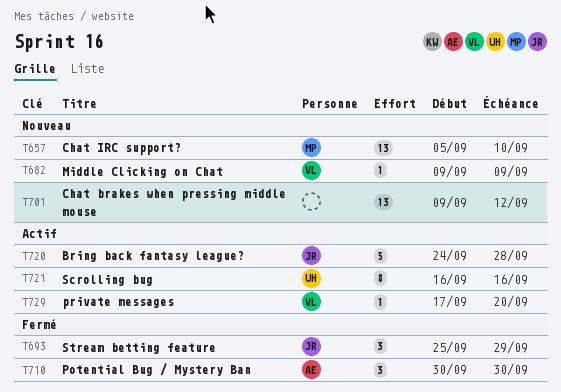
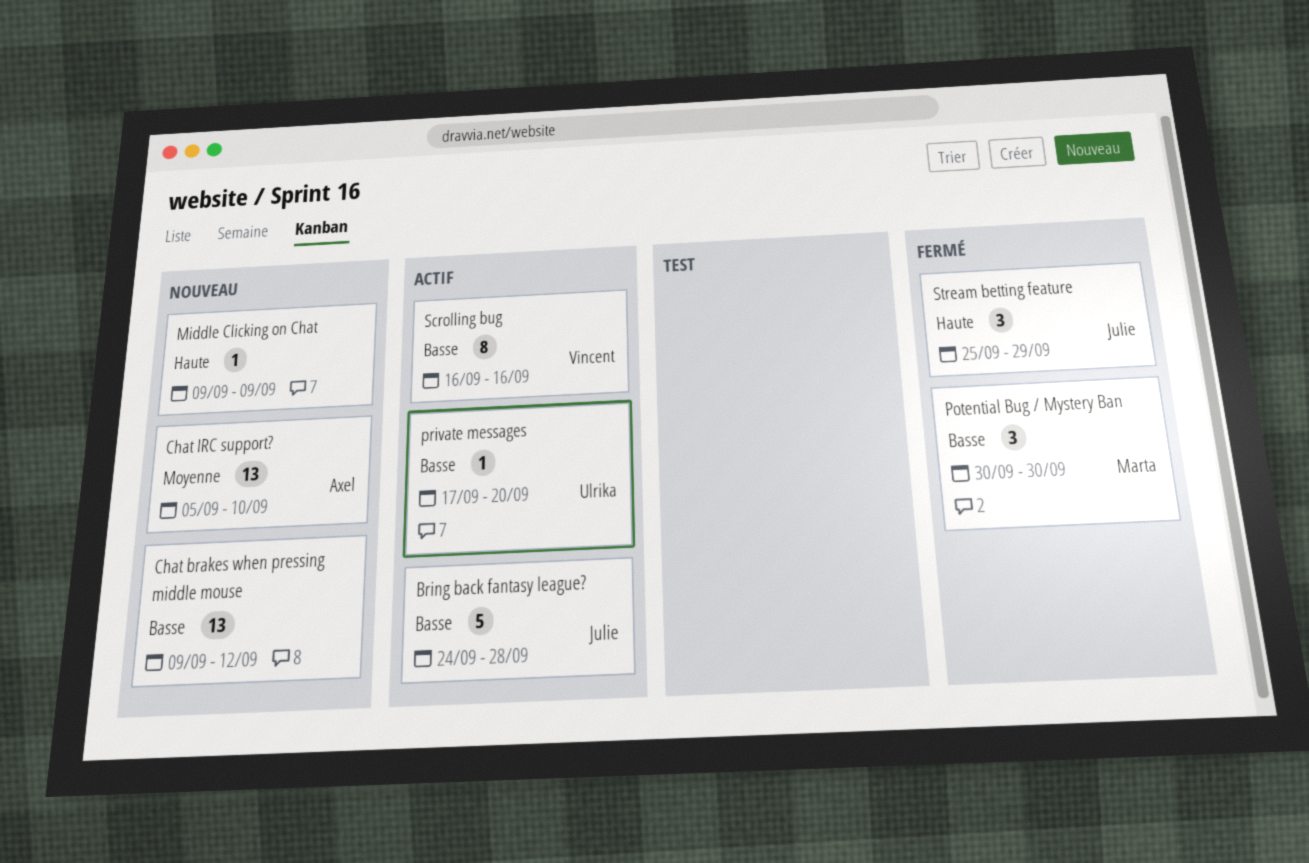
Chat IRC support?, owner: Marta -> Axel
Middle Clicking on Chat, owner: Vincent -> none
Potential Bug / Mystery Ban, owner: Axel -> Marta
private messages, owner: Vincent -> Ulrika
Scrolling bug, owner: Ulrika -> Vincent

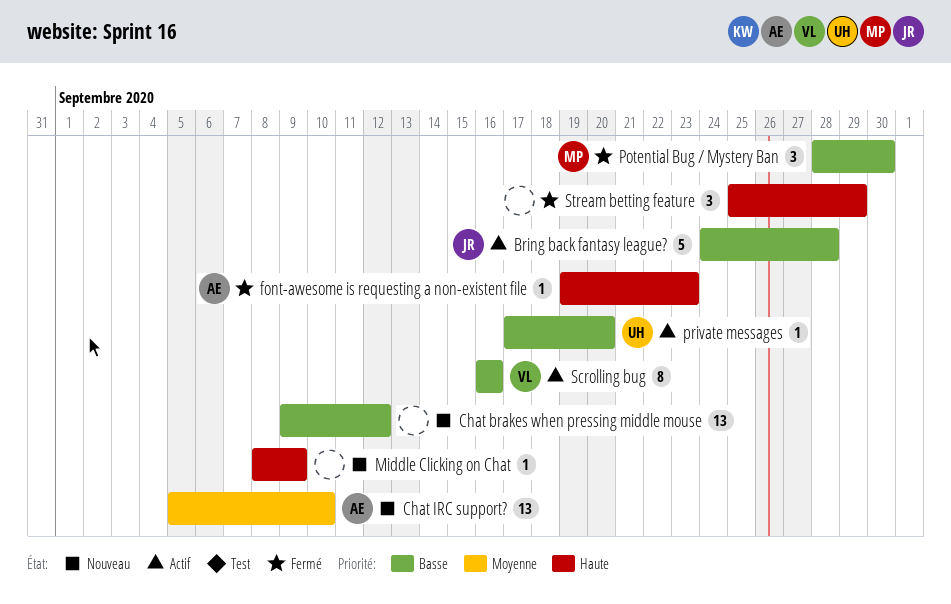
font-awesome is requesting a non-existent file: none -> present
Middle Clicking on Chat, start: Sep 9 -> Sep 8
Potential Bug / Mystery Ban, start: Sep 30 -> Sep 28
Stream betting feature, owner: Julie -> none

